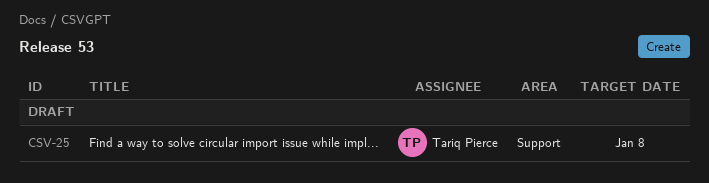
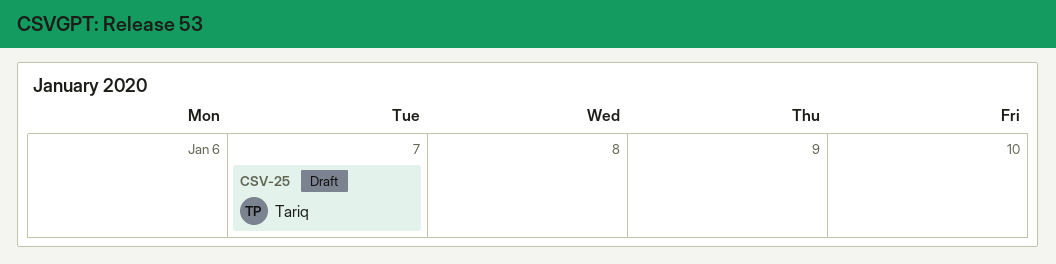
CSV-25, due: Jan 8 -> Jan 7

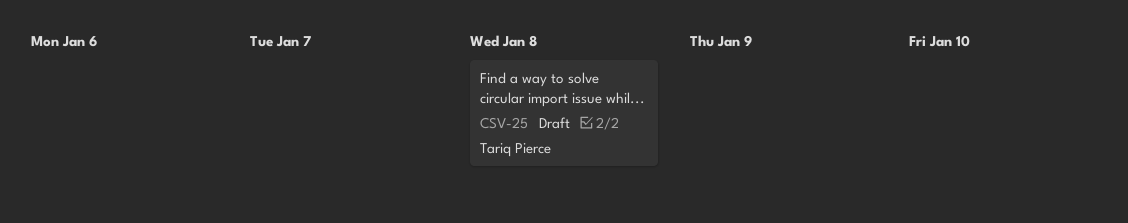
CSV-25, due: Jan 7 -> Jan 8

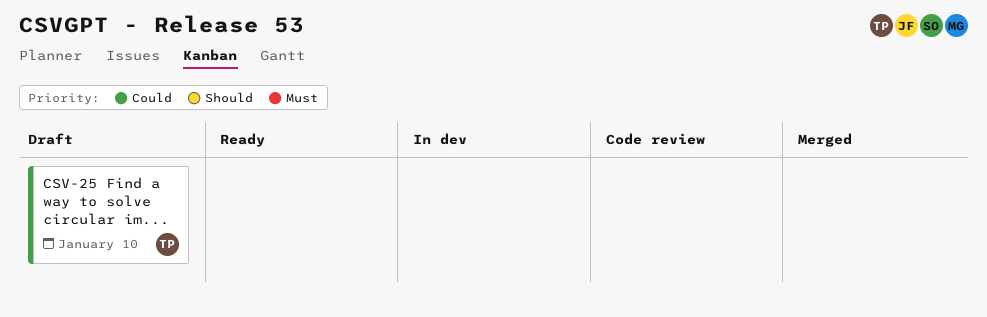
CSV-25, due: Jan 8 -> Jan 10

